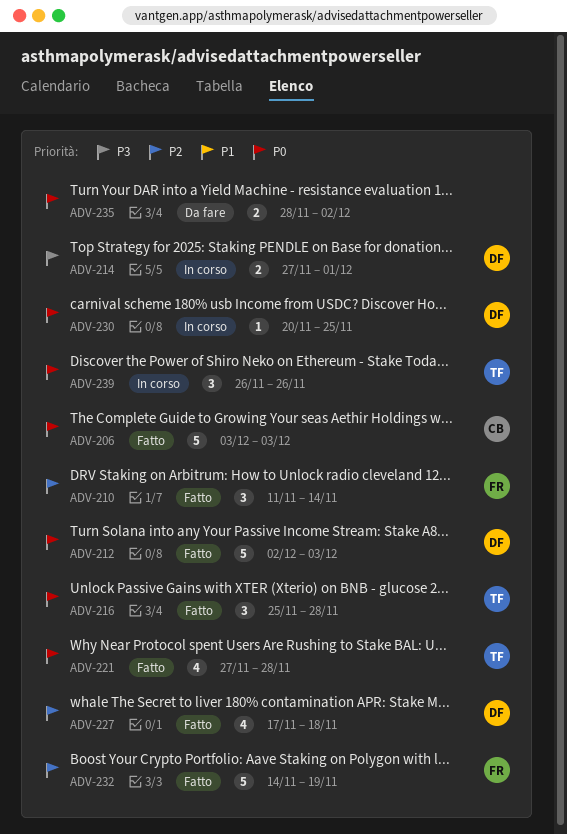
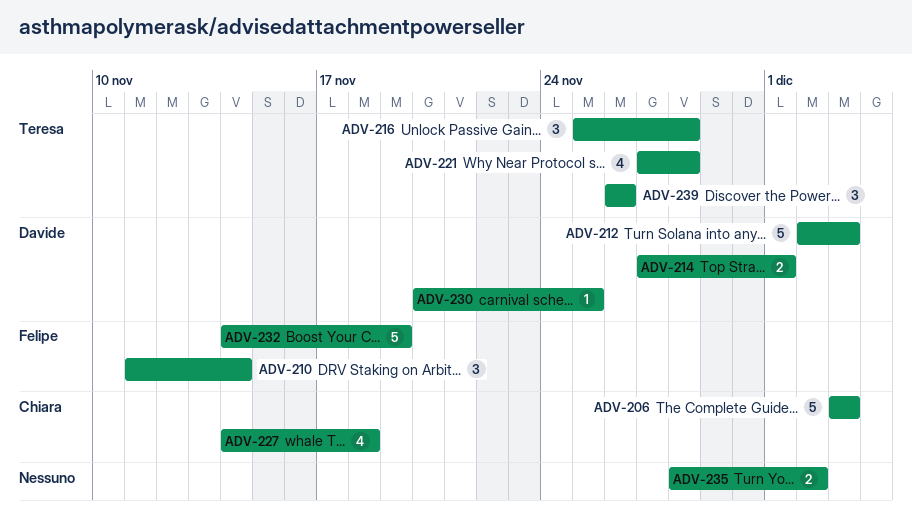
ADV-227, owner: Davide -> Chiara
ADV-227, start: Nov 17 -> Nov 14

